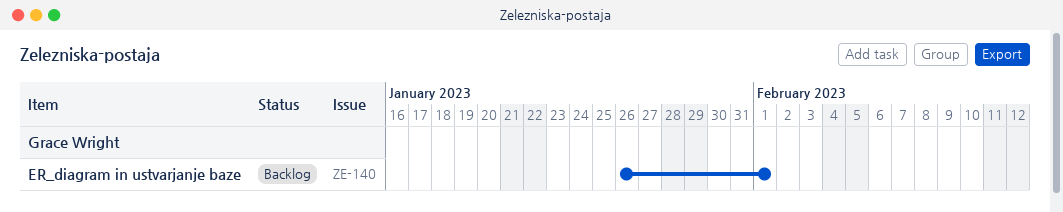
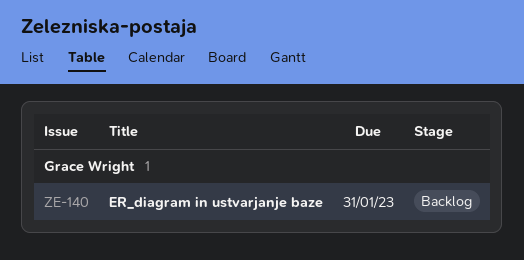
ZE-140, due: Feb 1 -> Jan 31

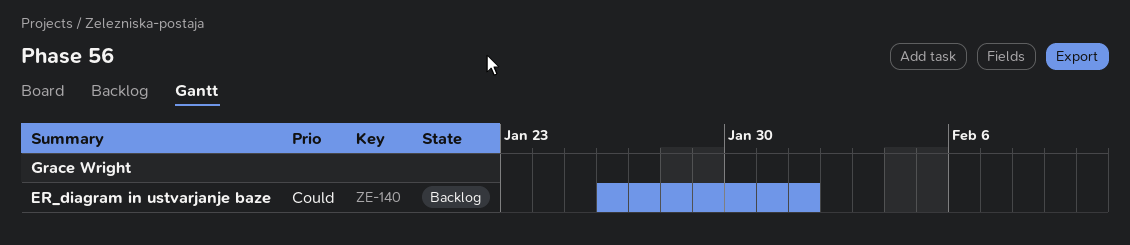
ZE-140, due: Jan 31 -> Feb 1

